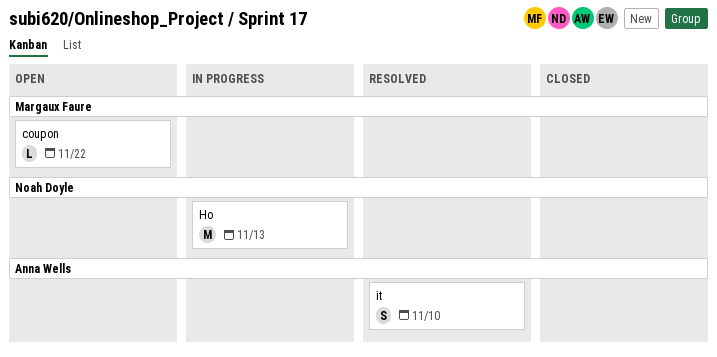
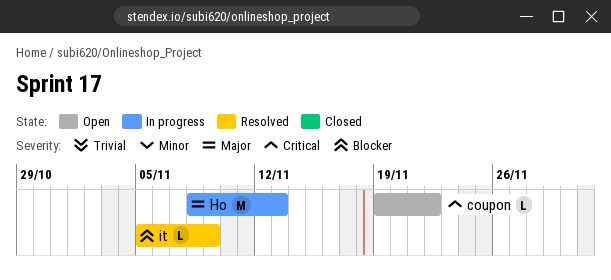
it, estimate: S -> L
it, due: Nov 10 -> Nov 9

